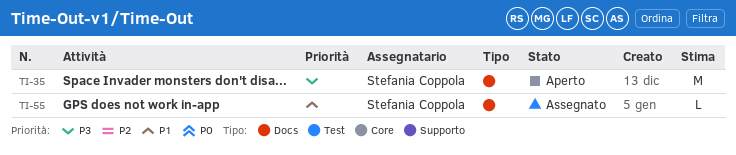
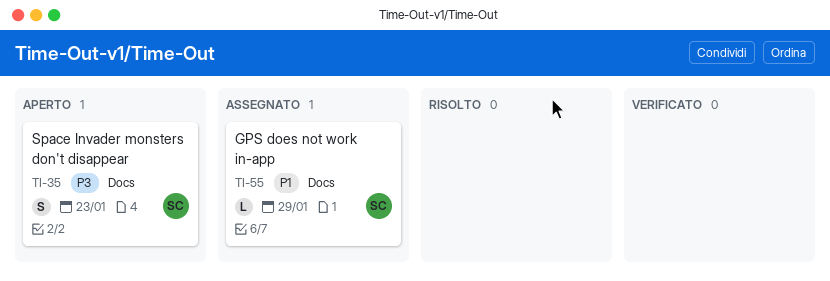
TI-35, estimate: M -> S

